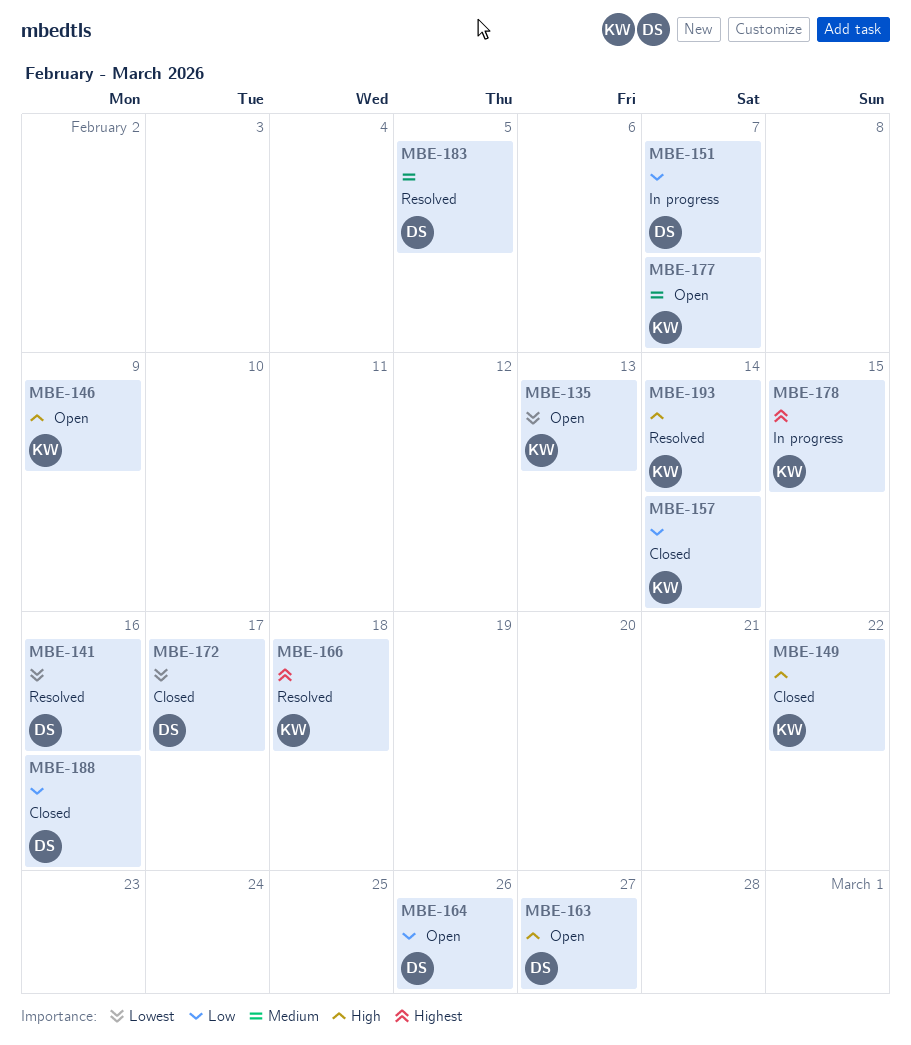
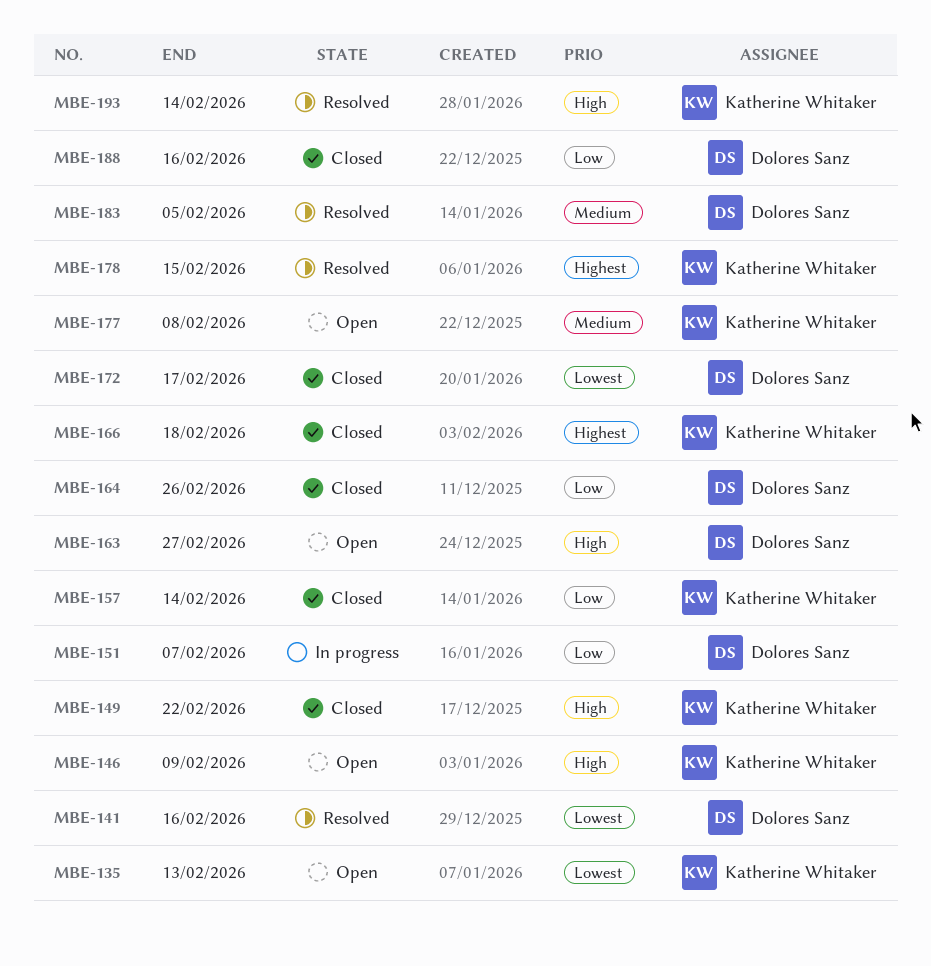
MBE-164, status: Open -> Closed
MBE-166, status: Resolved -> Closed
MBE-177, due: Feb 7 -> Feb 8
MBE-178, status: In progress -> Resolved

